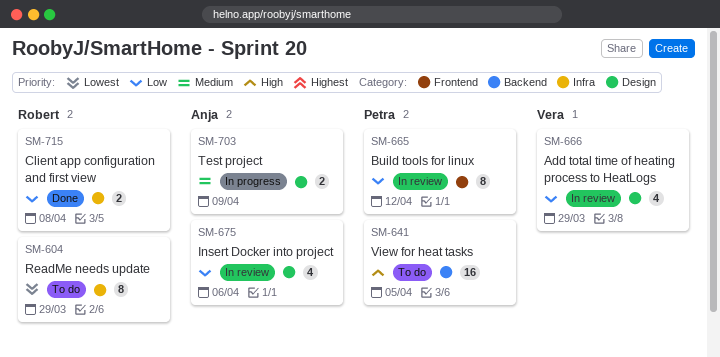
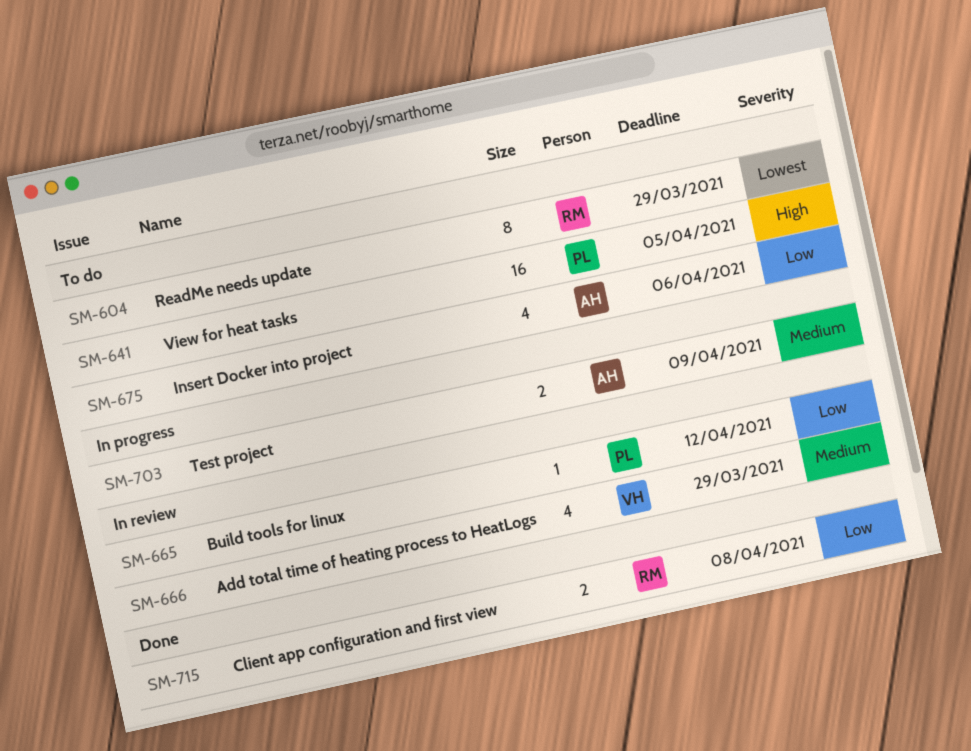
SM-665, estimate: 8 -> 1
SM-666, priority: Low -> Medium
SM-675, status: In review -> To do

